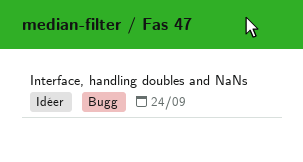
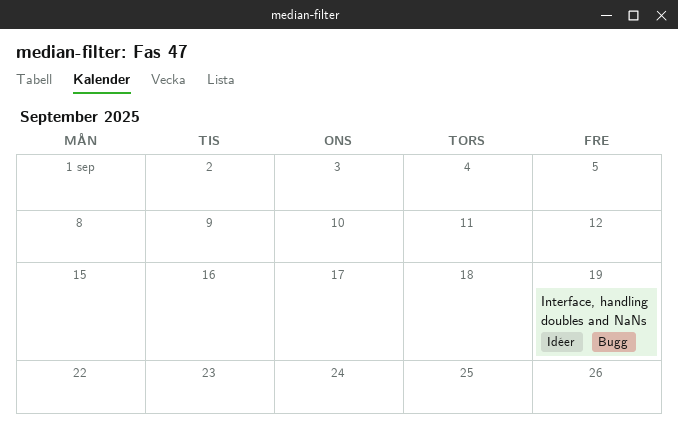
Interface, handling doubles and NaNs, due: Sep 24 -> Sep 19

